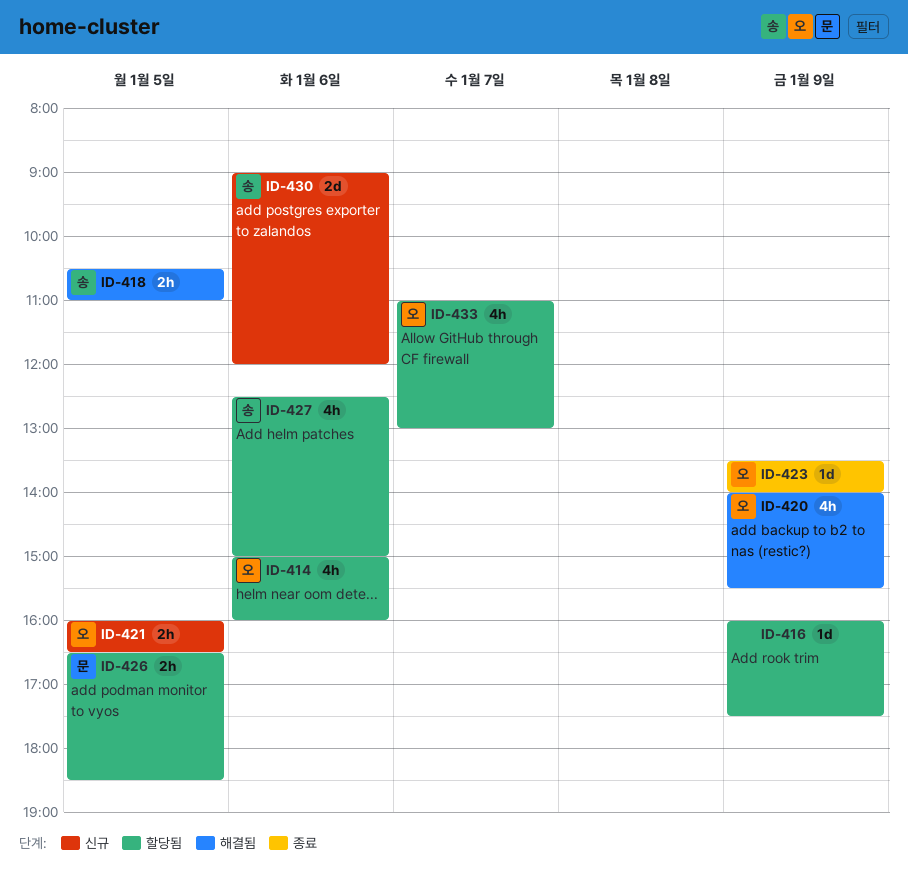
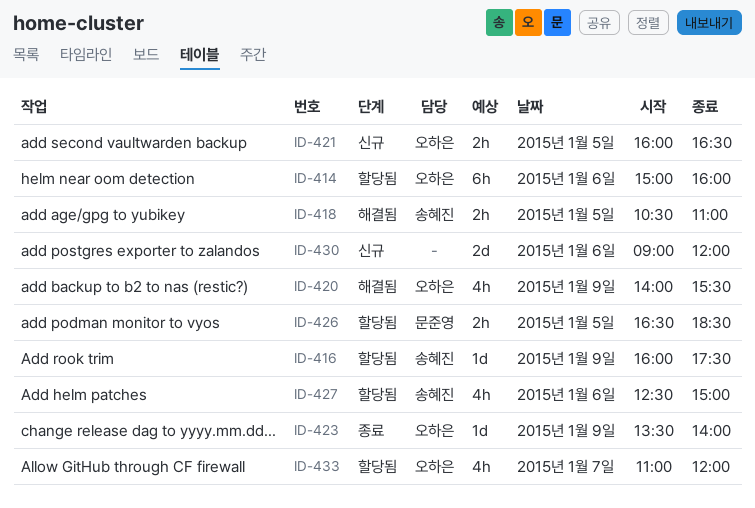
ID-414, estimate: 4h -> 6h
ID-416, owner: none -> 송혜진
ID-430, owner: 송혜진 -> none
ID-433, ends: 13:00 -> 12:00

